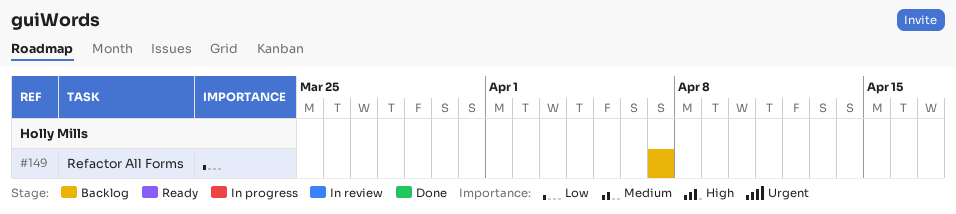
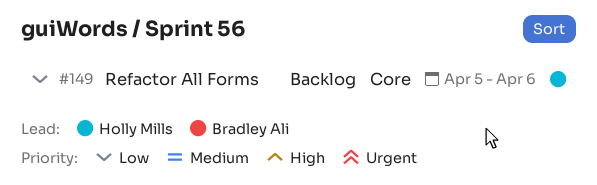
#149, start: Apr 7 -> Apr 5
#149, due: Apr 7 -> Apr 6

